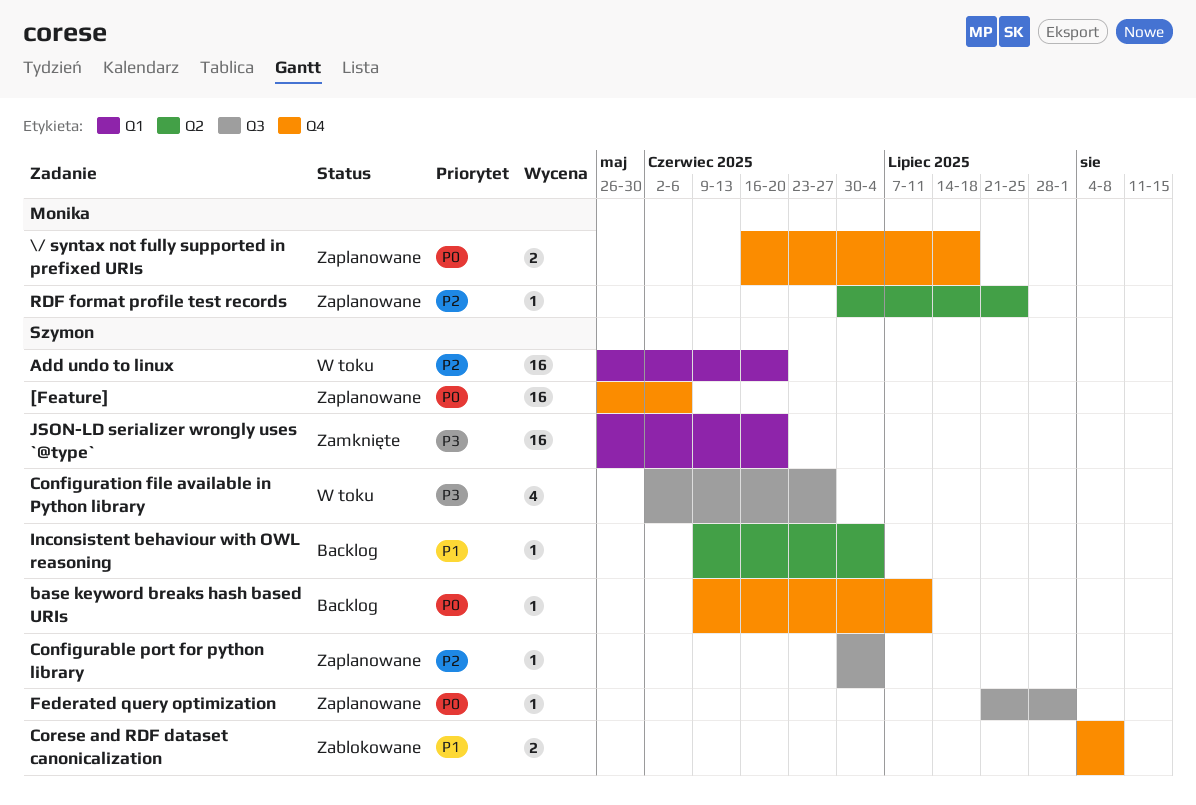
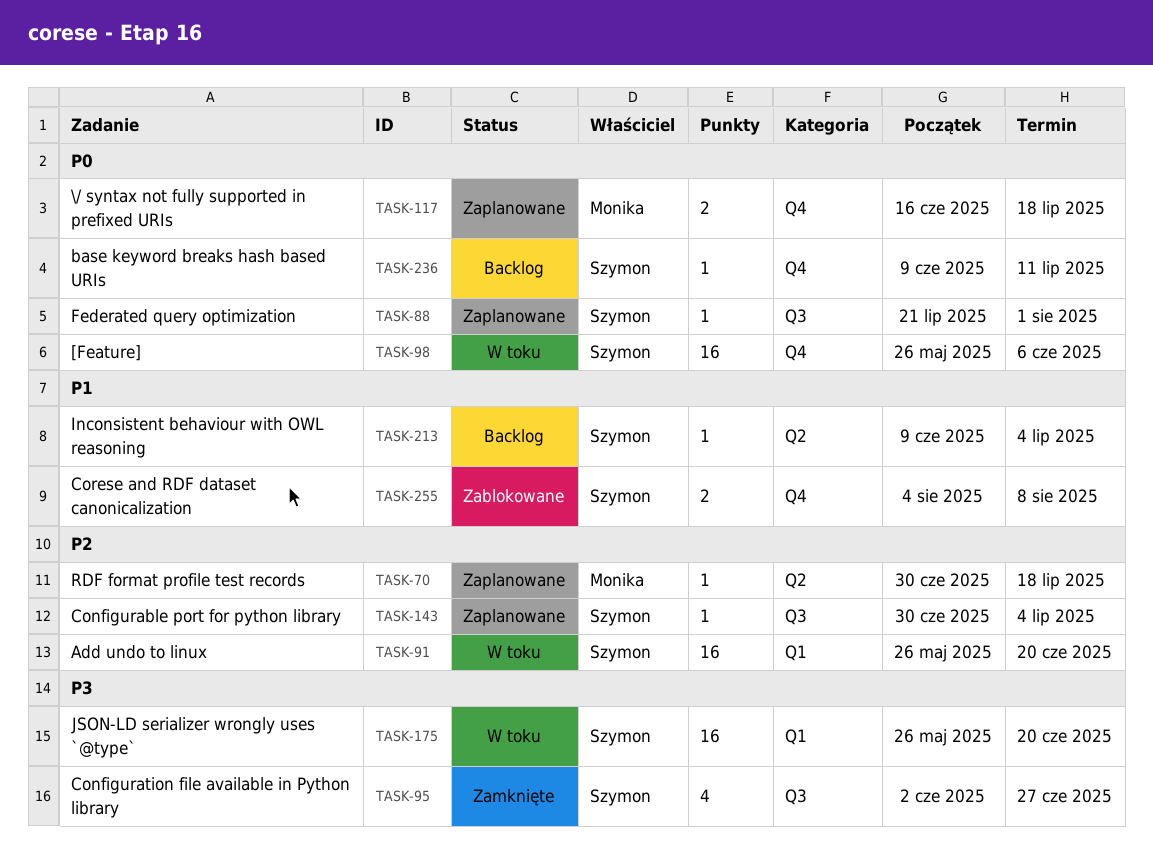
[Feature], status: Zaplanowane -> W toku
Configuration file available in Python library, status: W toku -> Zamknięte
JSON-LD serializer wrongly uses `@type`, status: Zamknięte -> W toku
RDF format profile test records, due: Jul 25 -> Jul 18

